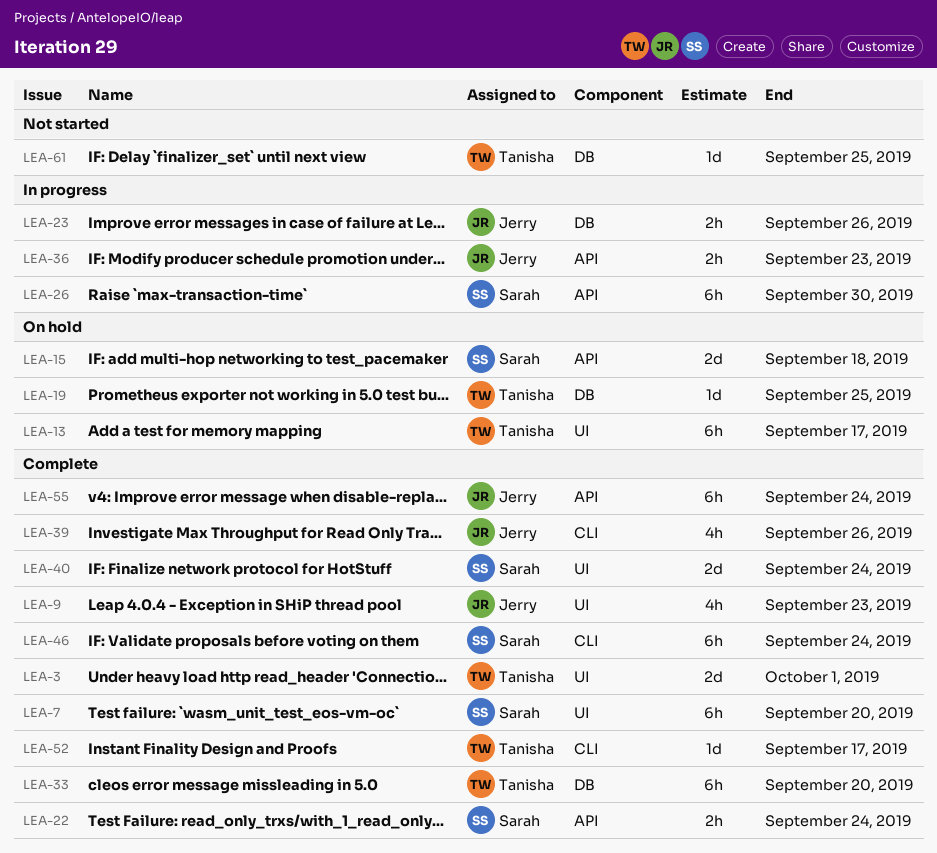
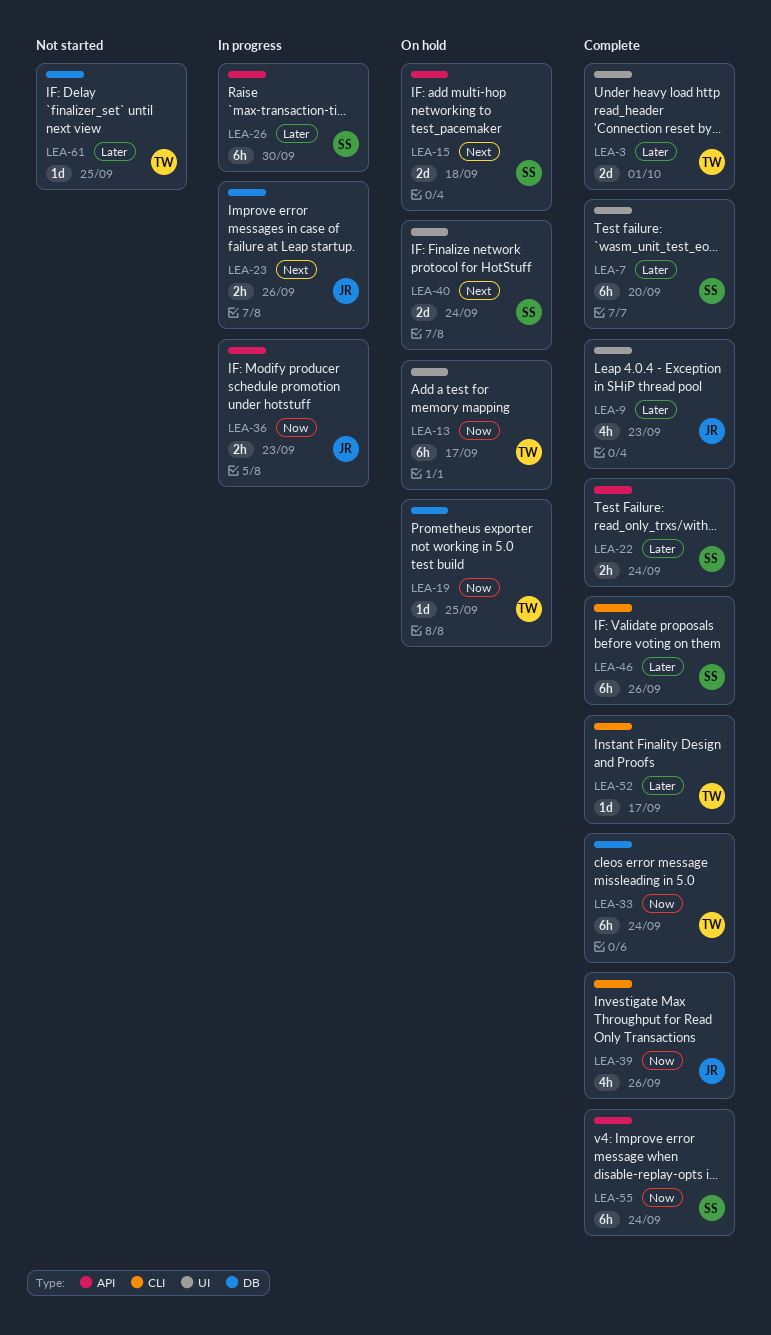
LEA-33, due: Sep 20 -> Sep 24
LEA-40, status: Complete -> On hold
LEA-46, due: Sep 24 -> Sep 26
LEA-55, owner: Jerry -> Sarah

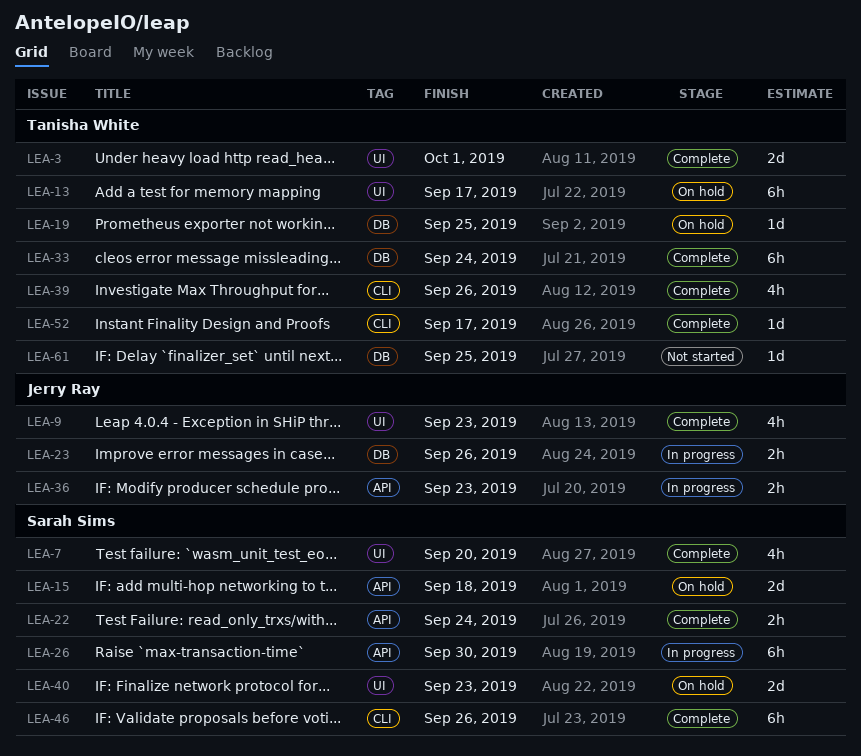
LEA-7, estimate: 6h -> 4h
LEA-39, owner: Jerry Ray -> Tanisha White
LEA-40, due: Sep 24 -> Sep 23
LEA-55: present -> none

